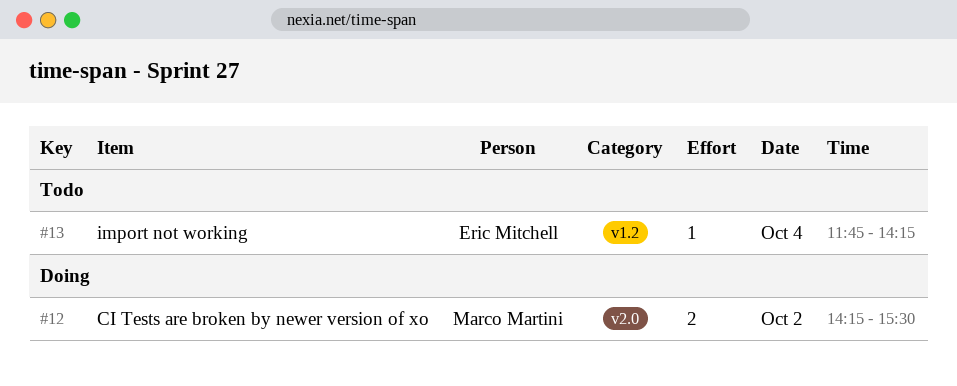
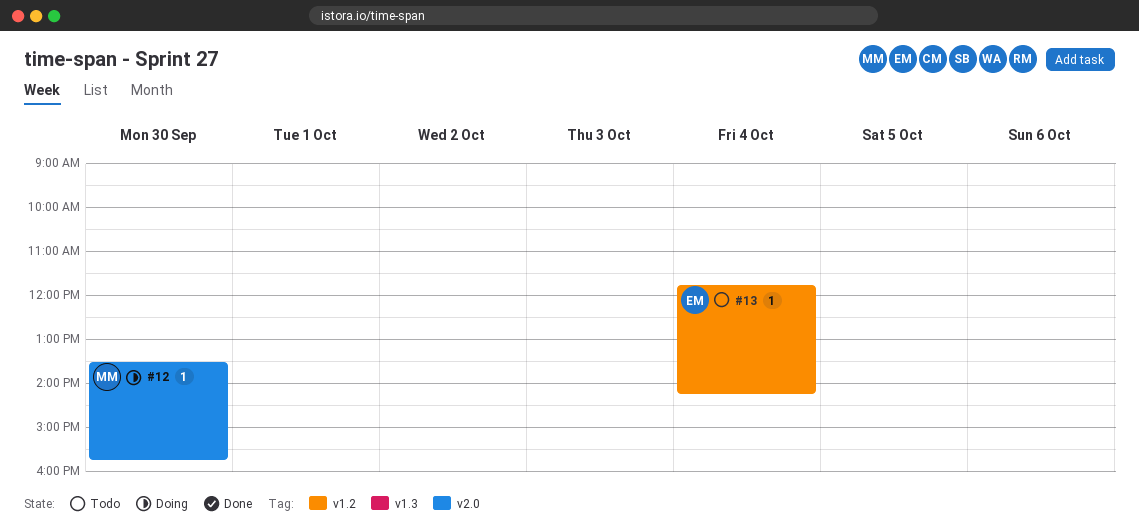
#12, estimate: 2 -> 1
#12, day: Oct 2 -> Sep 30
#12, begins: 14:15 -> 13:30
#12, ends: 15:30 -> 15:45

